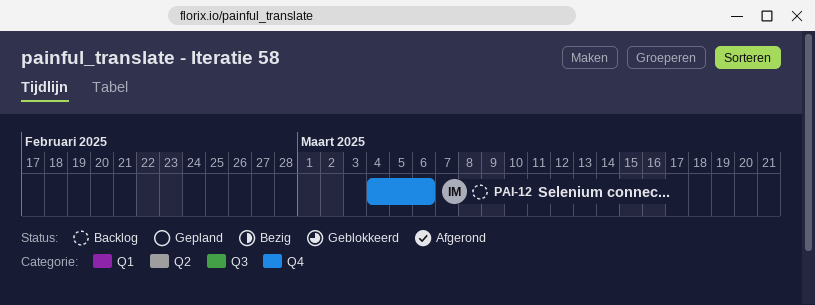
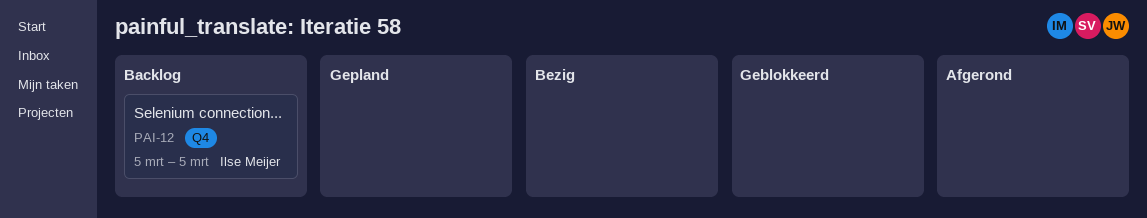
PAI-12, start: Mar 4 -> Mar 5
PAI-12, due: Mar 6 -> Mar 5

